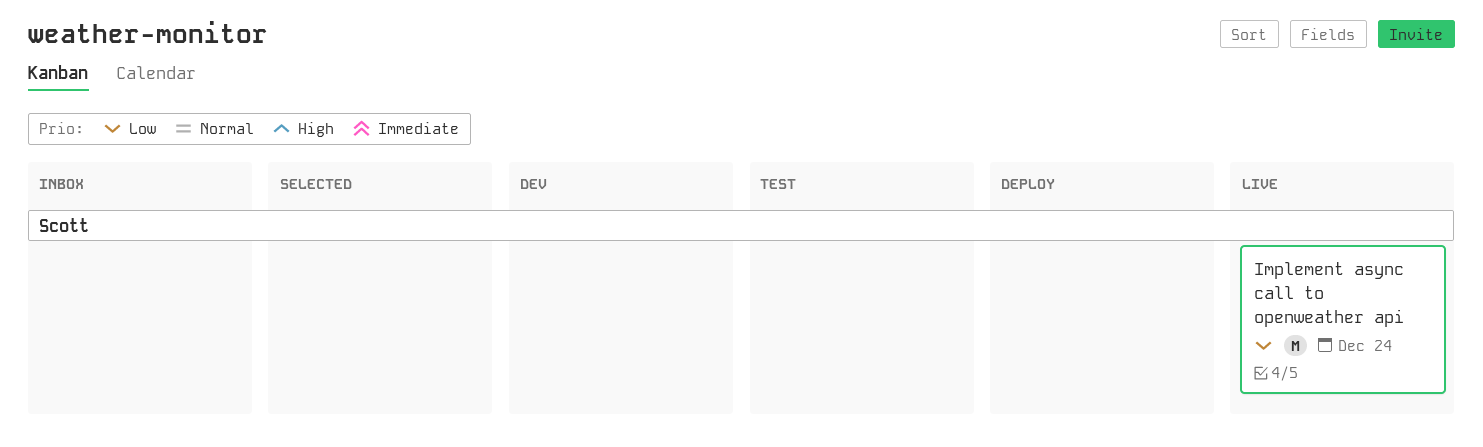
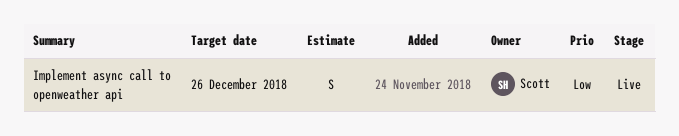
Implement async call to openweather api, estimate: M -> S
Implement async call to openweather api, due: Dec 24 -> Dec 26

